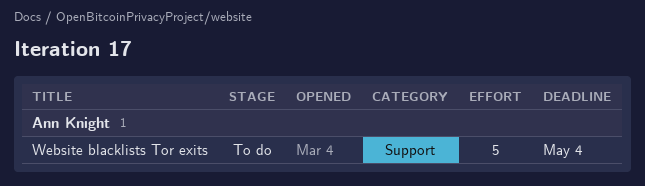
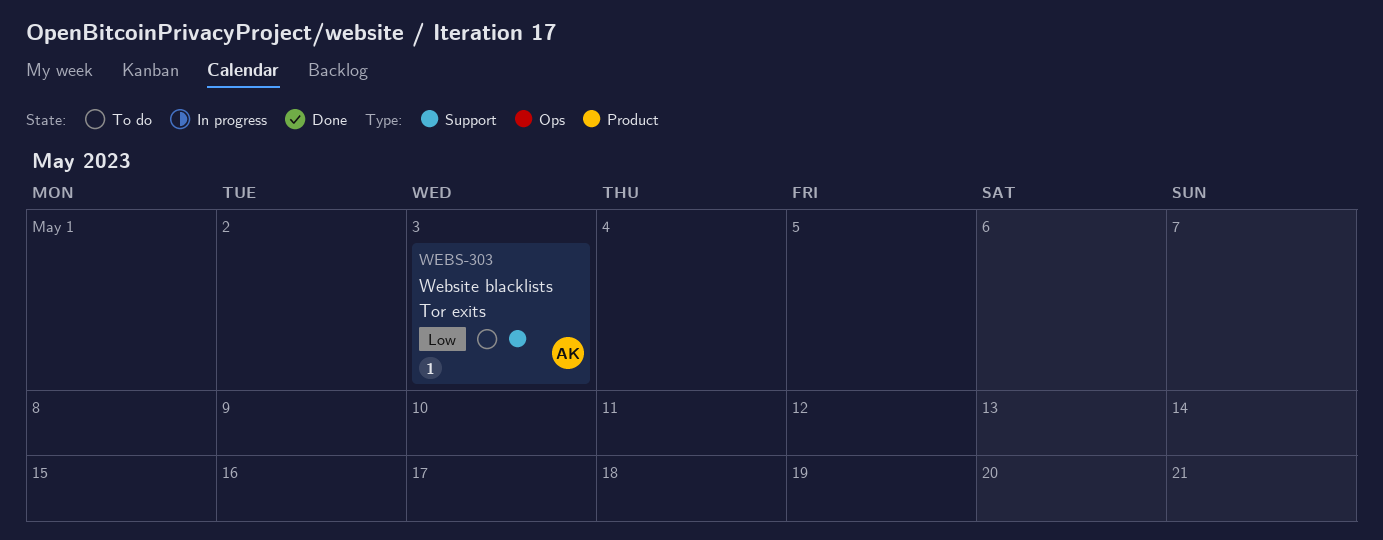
Website blacklists Tor exits, estimate: 5 -> 1
Website blacklists Tor exits, due: May 4 -> May 3

